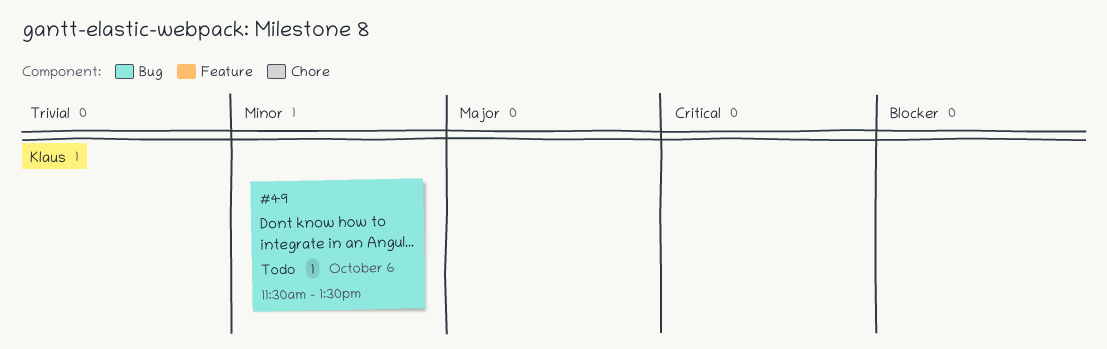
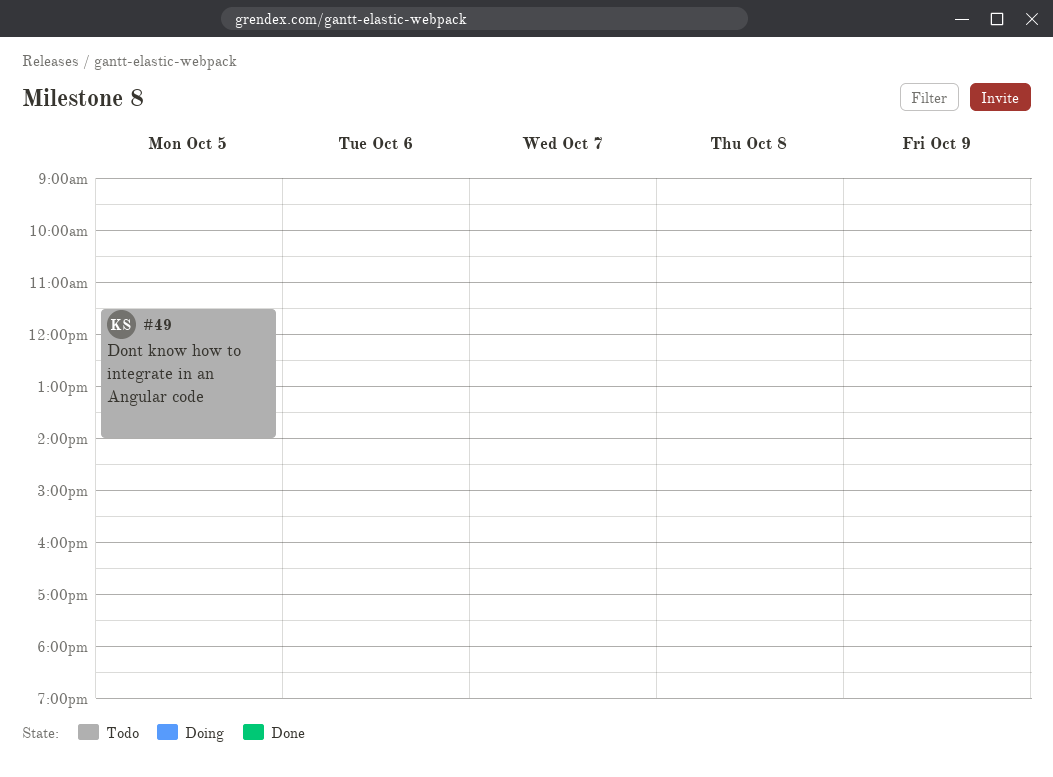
#49, day: Oct 6 -> Oct 5
#49, ends: 13:30 -> 14:00

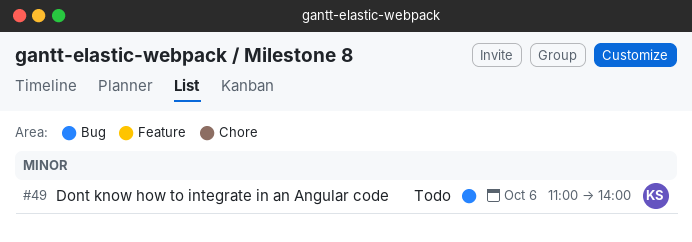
#49, day: Oct 5 -> Oct 6
#49, begins: 11:30 -> 11:00

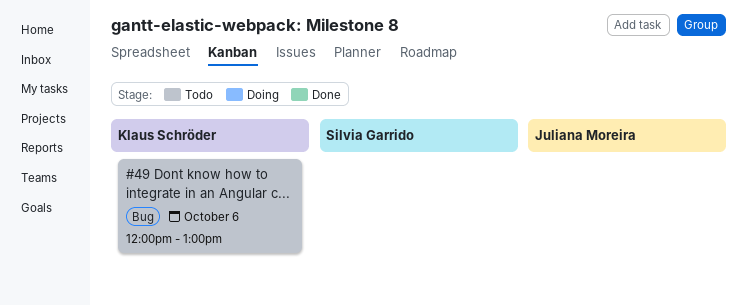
#49, begins: 11:00 -> 12:00
#49, ends: 14:00 -> 13:00

